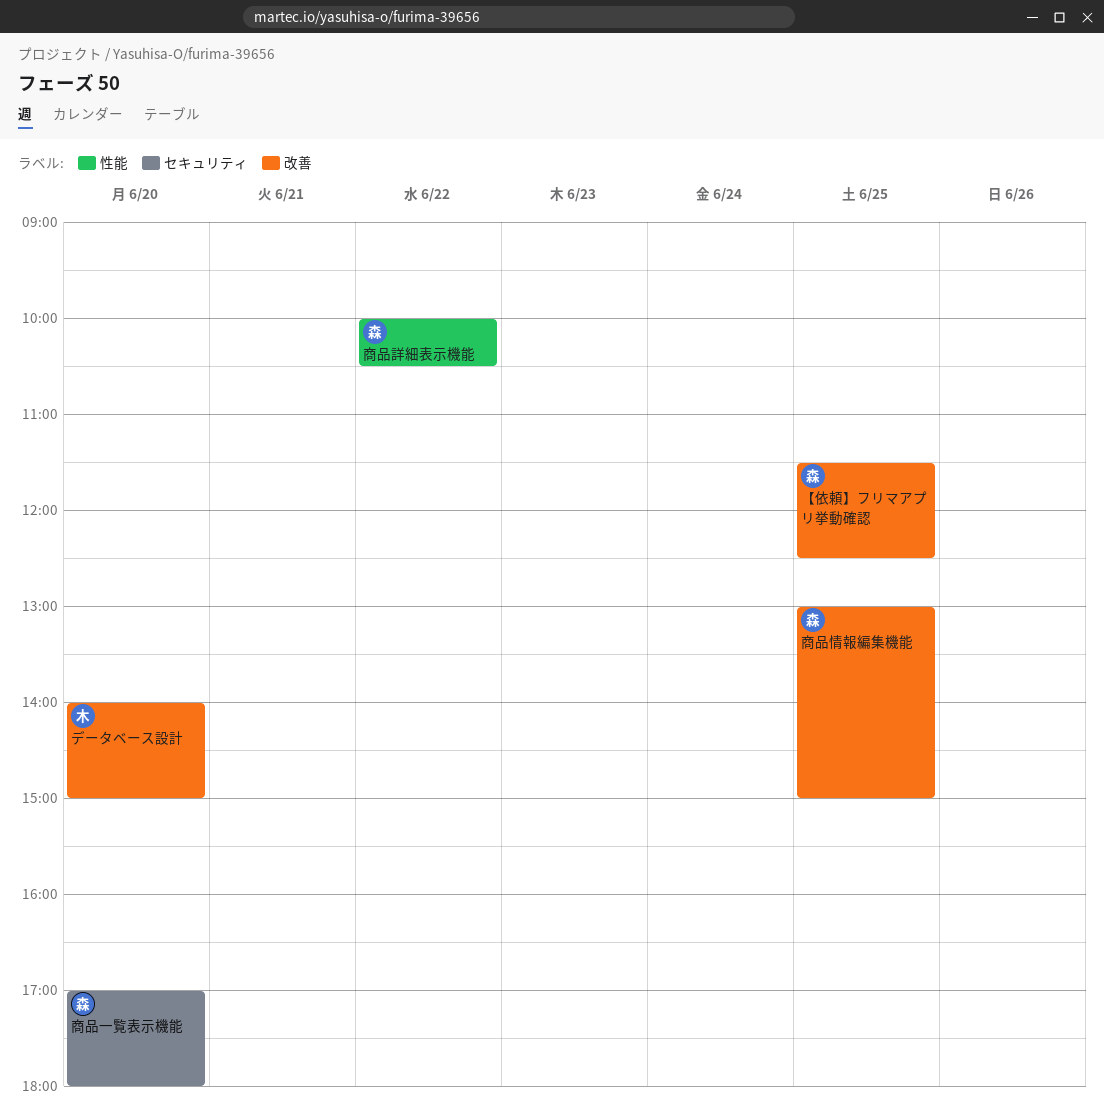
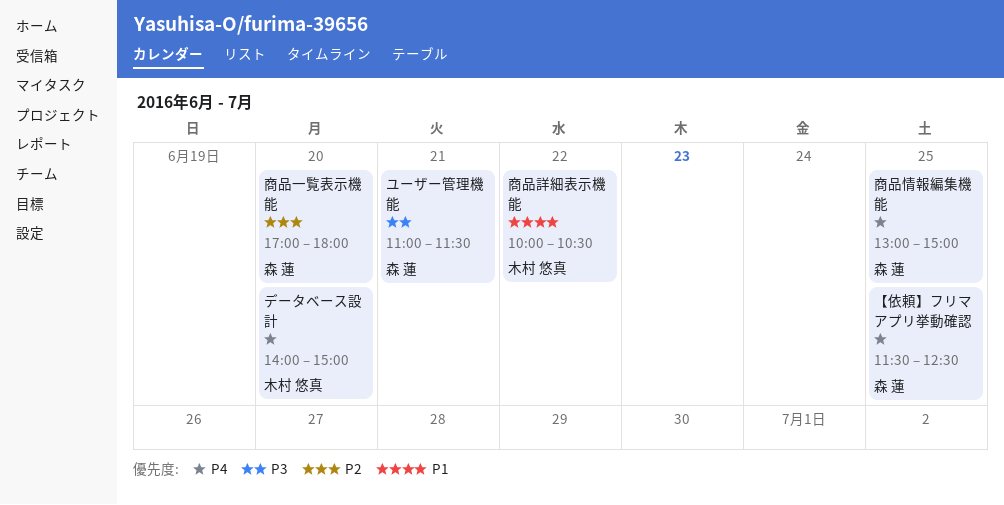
ユーザー管理機能: none -> present
商品詳細表示機能, owner: 森 蓮 -> 木村 悠真

